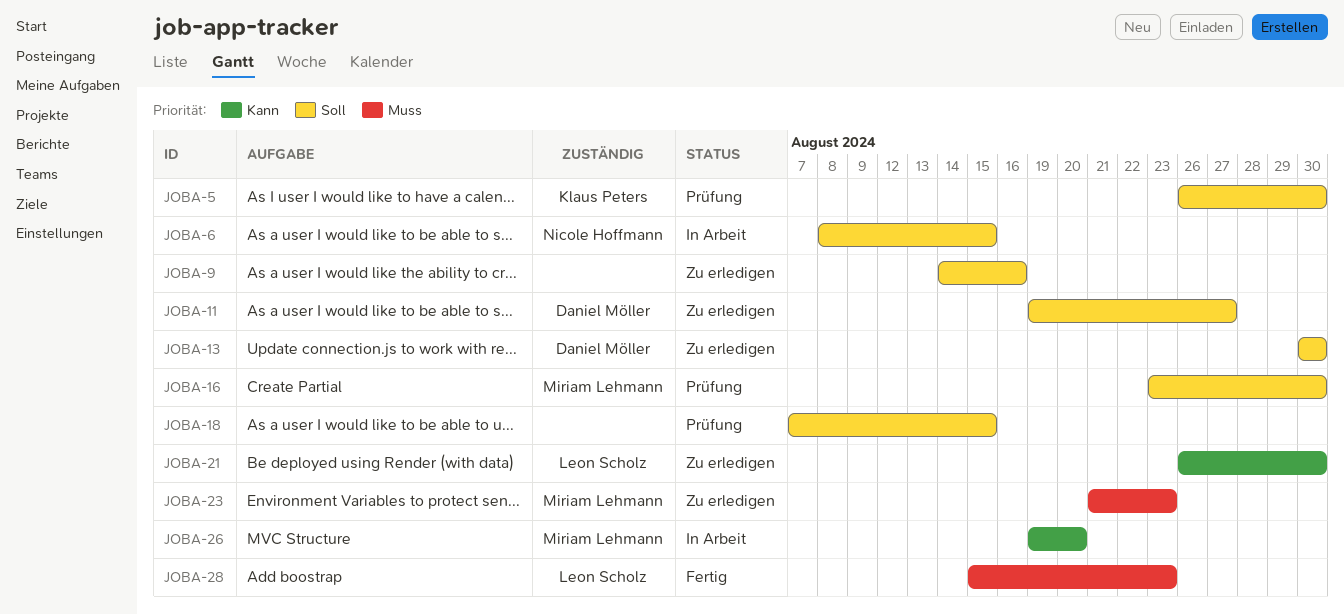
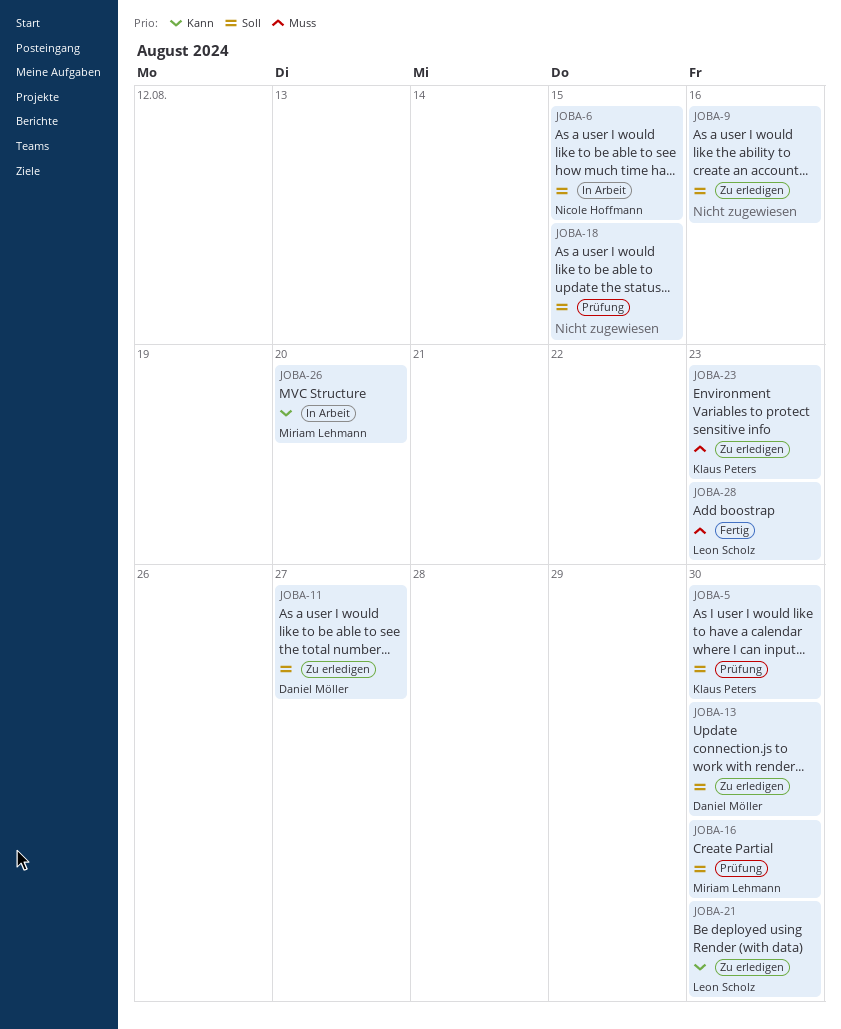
JOBA-23, owner: Miriam Lehmann -> Klaus Peters

